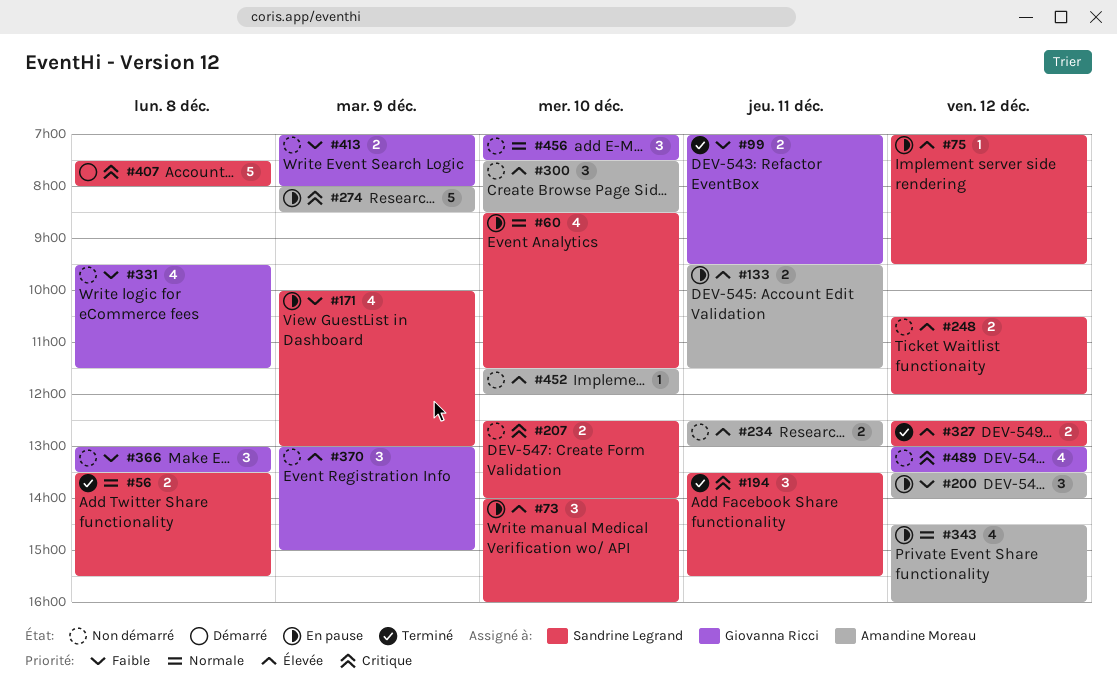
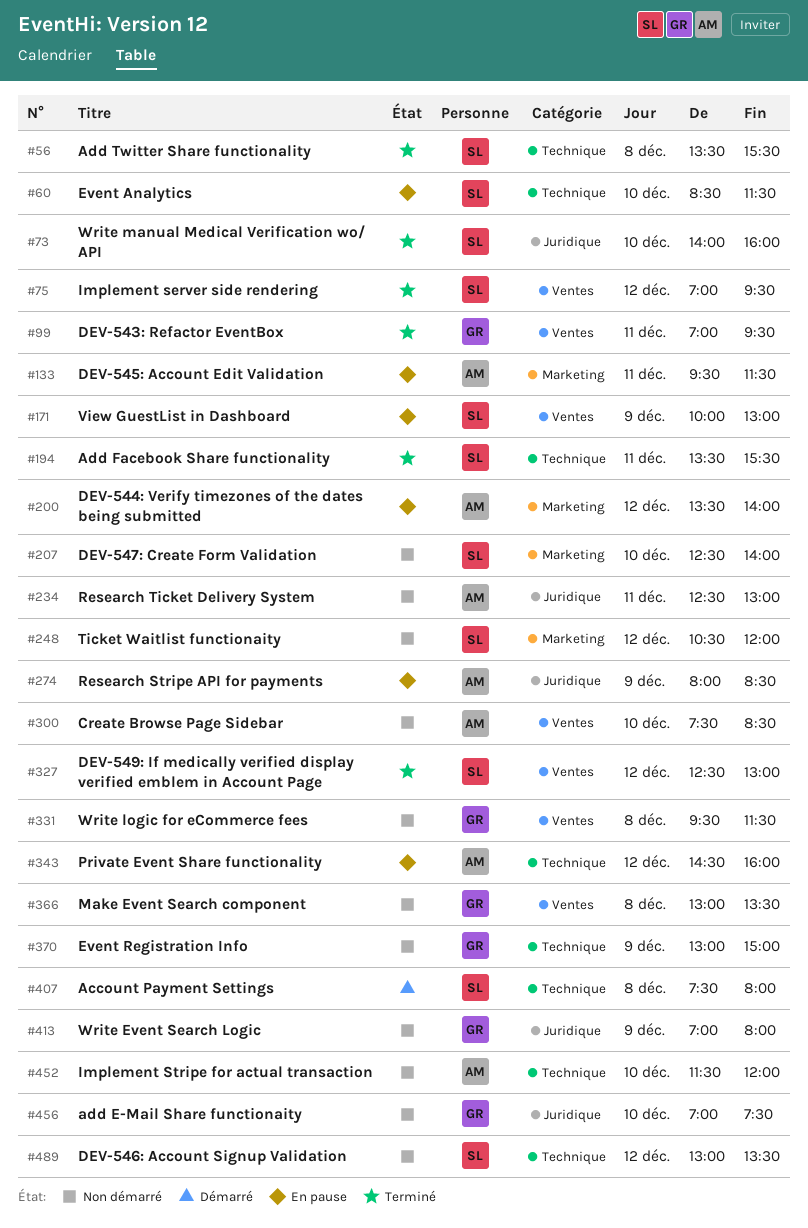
#73, status: En pause -> Terminé
#75, status: En pause -> Terminé
#489, owner: Giovanna Ricci -> Sandrine Legrand

